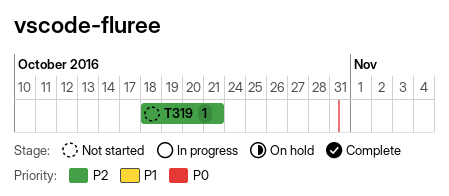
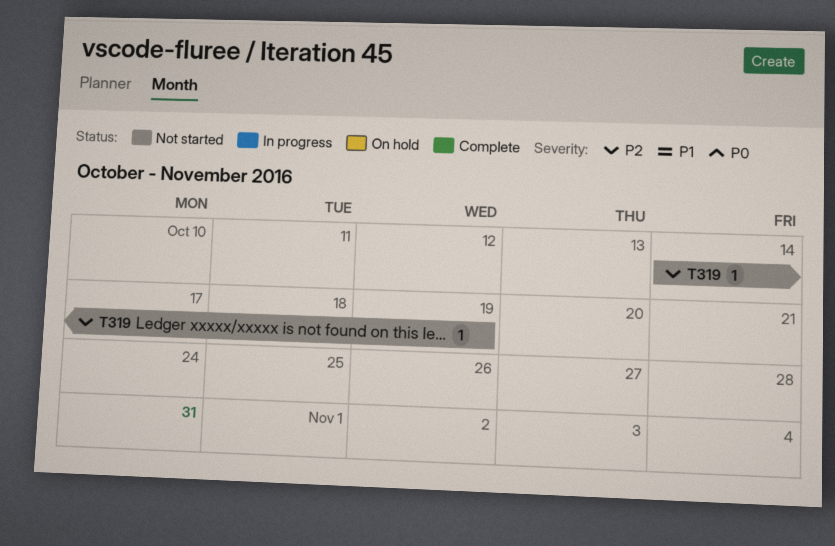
T319, start: Oct 18 -> Oct 14
T319, due: Oct 21 -> Oct 19

